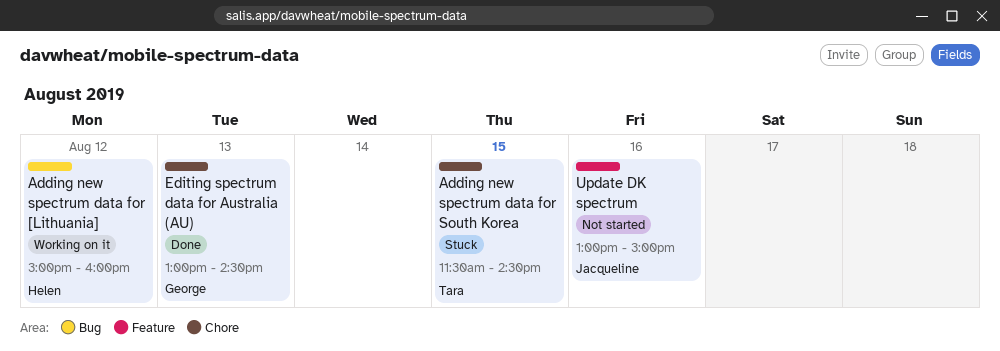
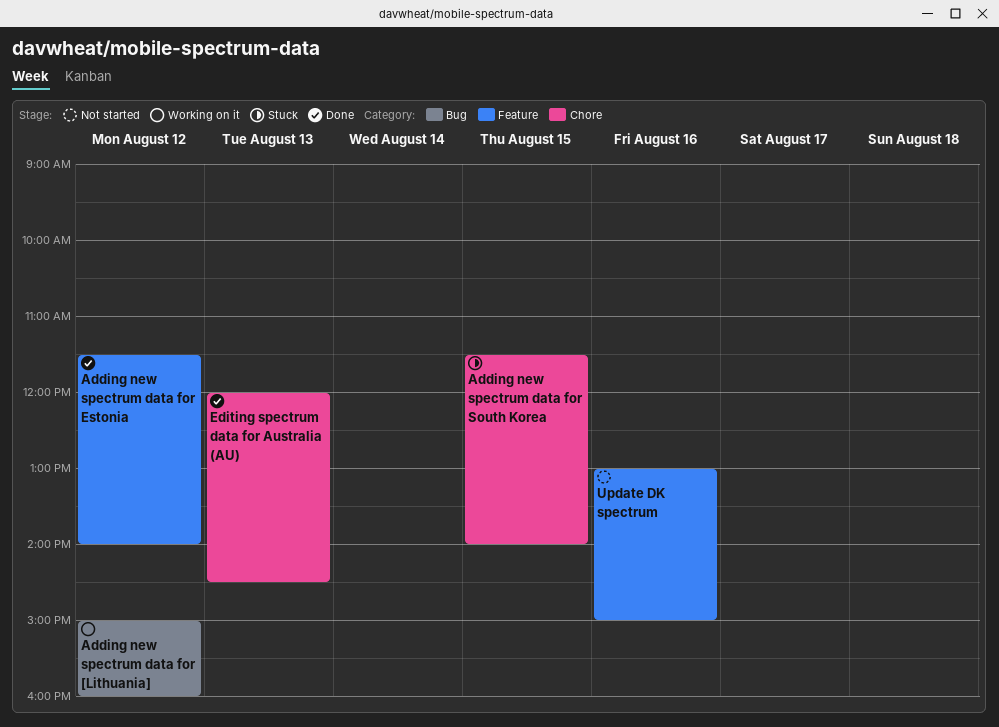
Adding new spectrum data for Estonia: none -> present
Adding new spectrum data for South Korea, ends: 14:30 -> 14:00
Editing spectrum data for Australia (AU), begins: 13:00 -> 12:00

